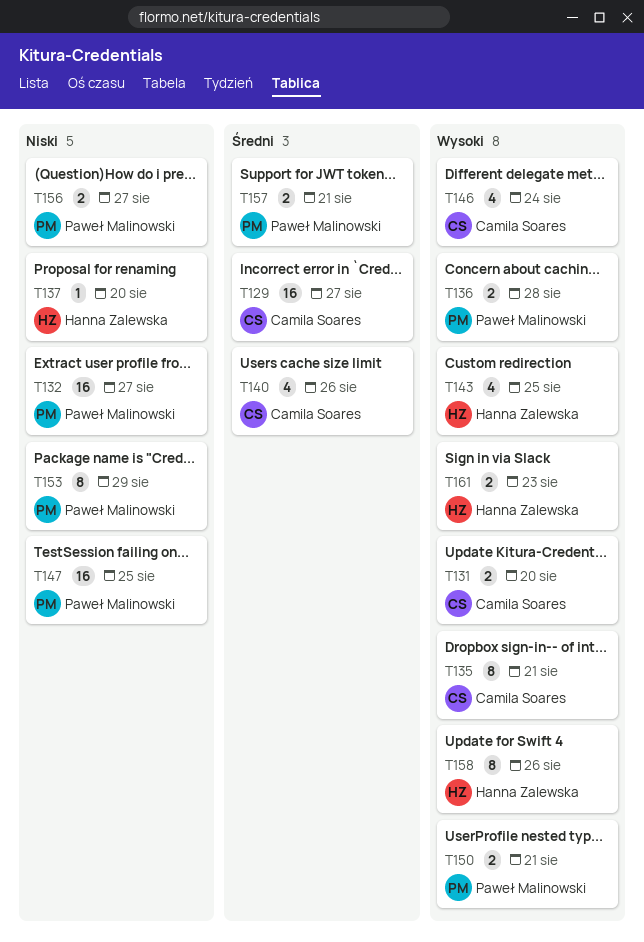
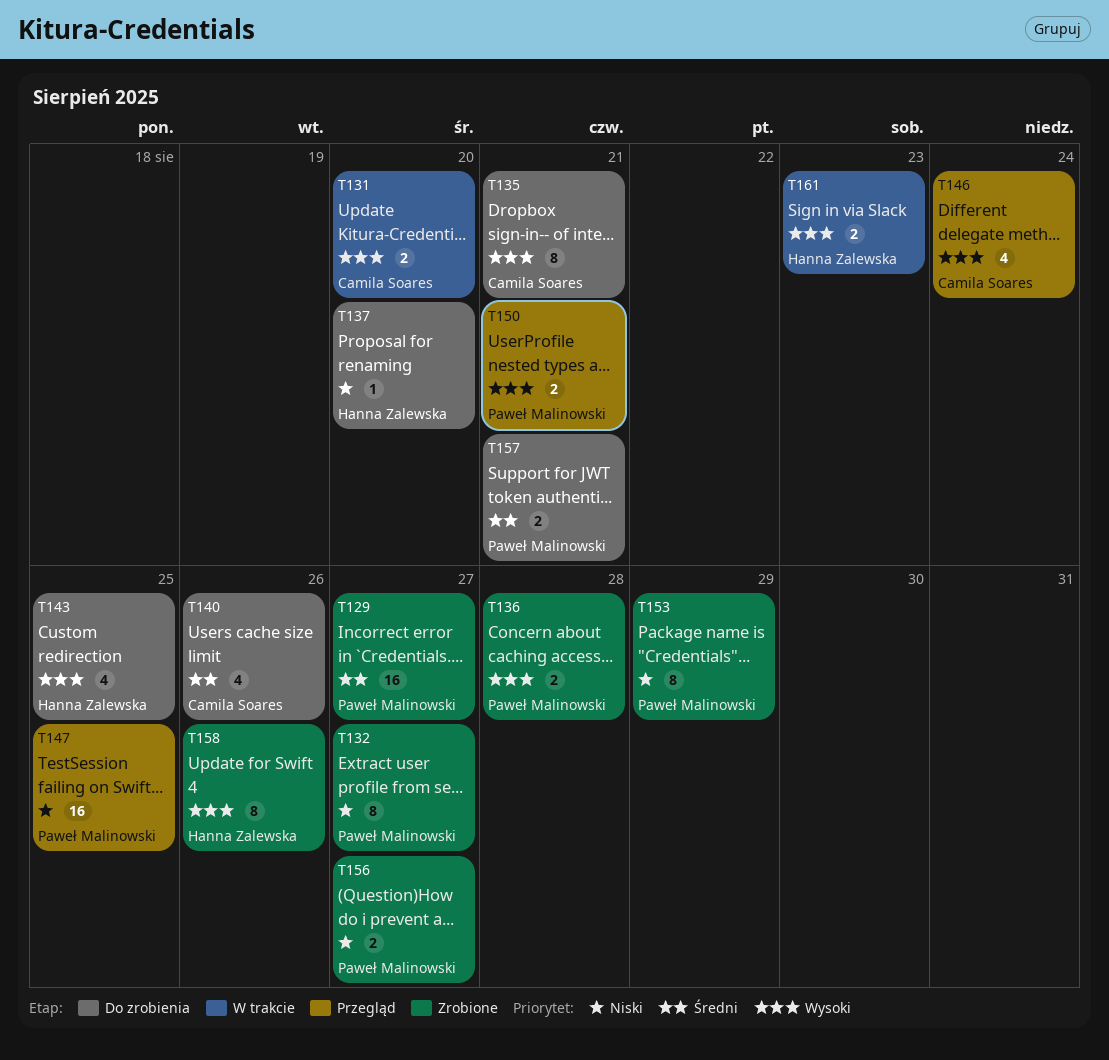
T129, owner: Camila Soares -> Paweł Malinowski
T132, estimate: 16 -> 8

